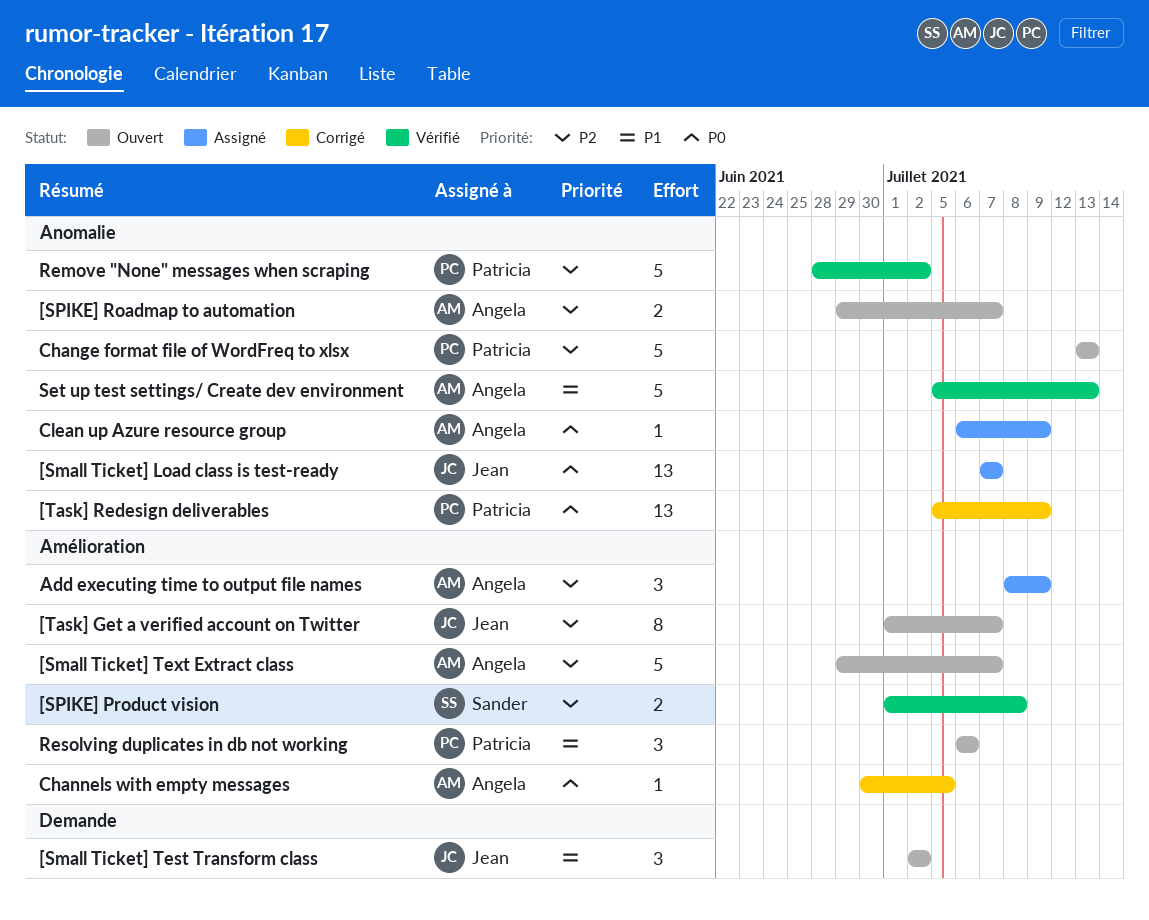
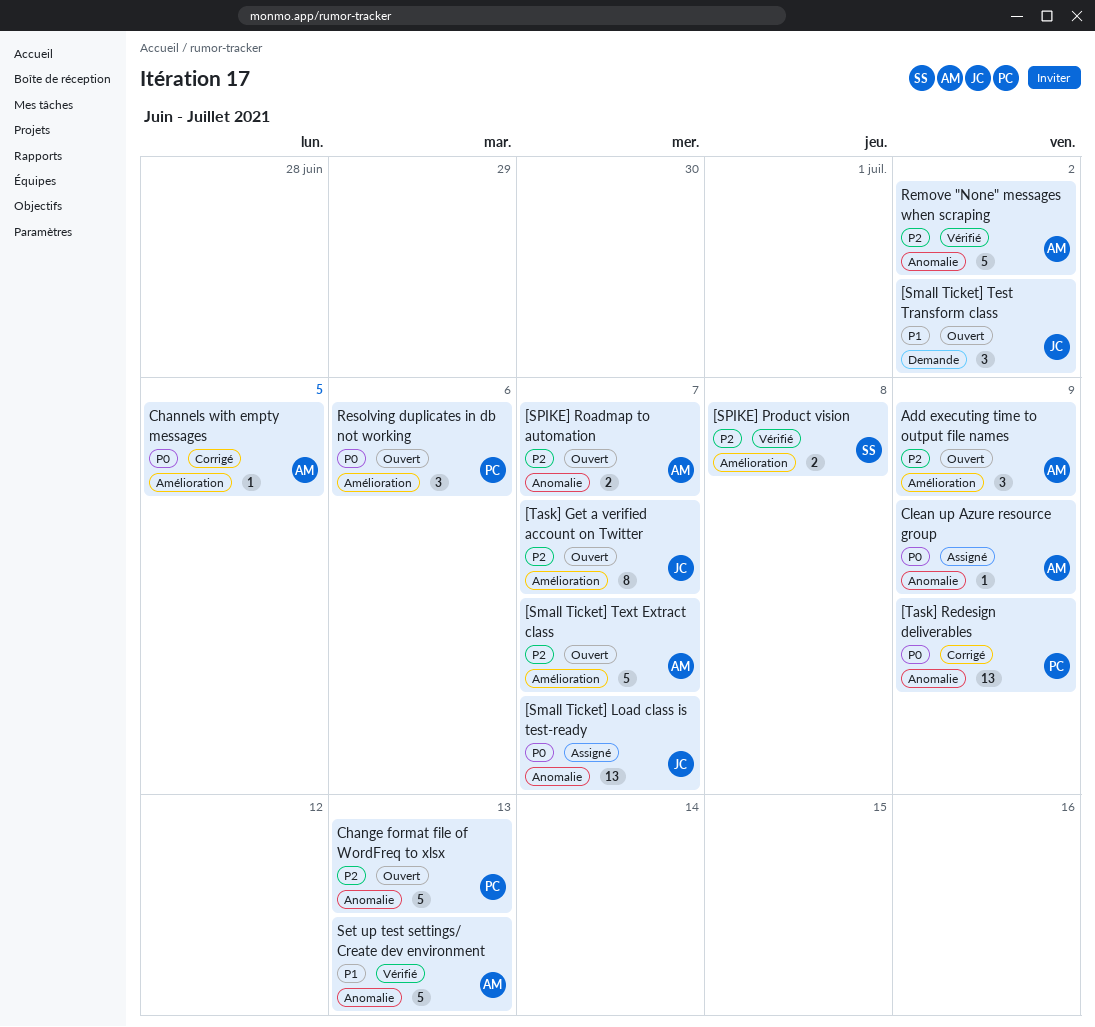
Add executing time to output file names, status: Assigné -> Ouvert
Remove "None" messages when scraping, owner: Patricia -> Angela
Resolving duplicates in db not working, priority: P1 -> P0

